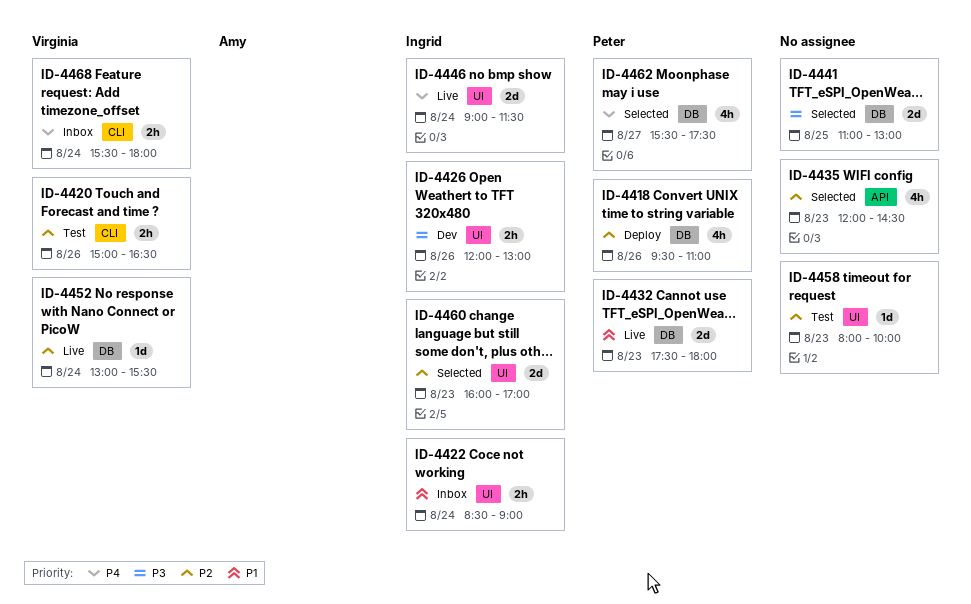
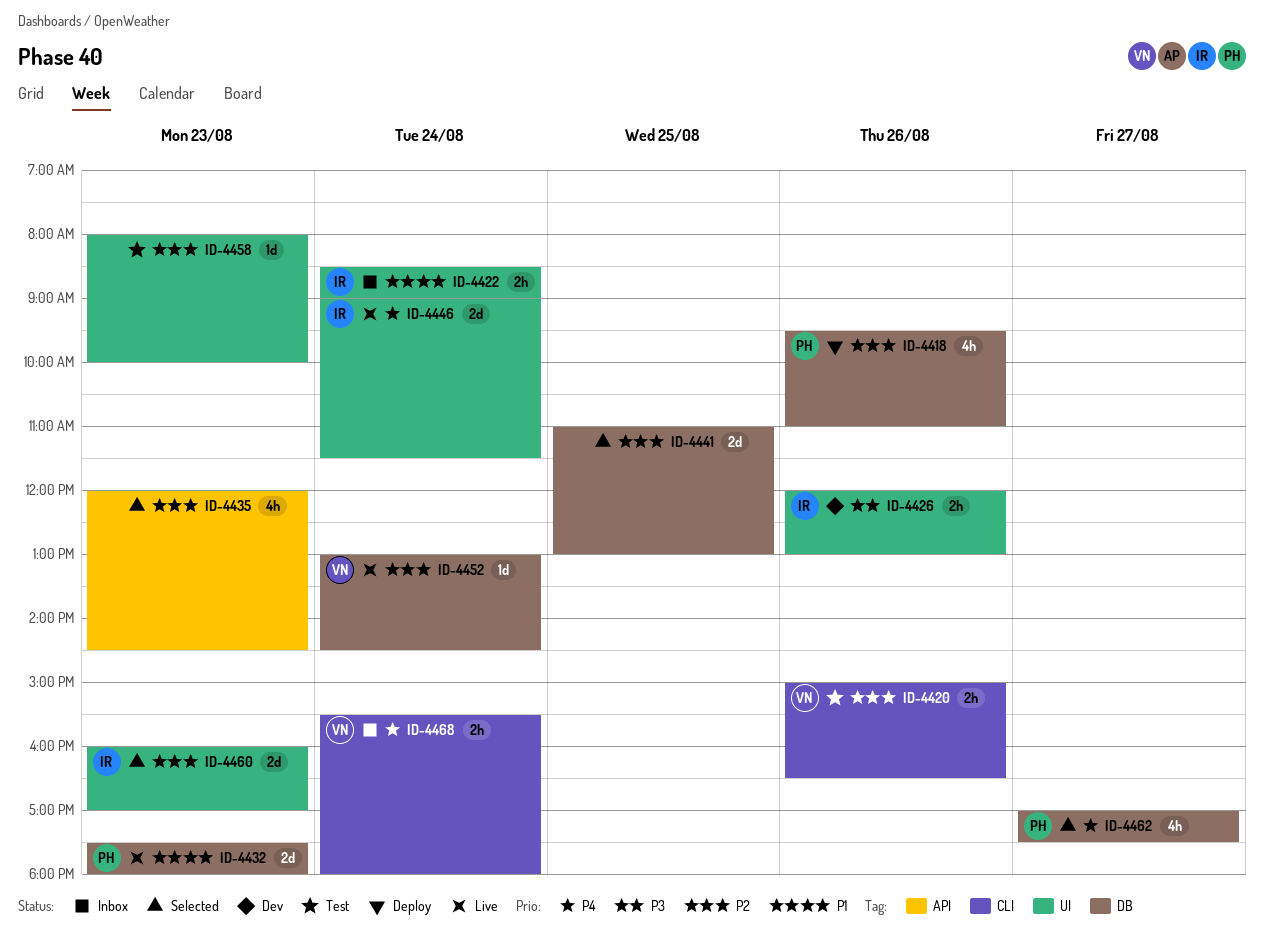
ID-4441, priority: P3 -> P2
ID-4452, ends: 15:30 -> 14:30
ID-4462, begins: 15:30 -> 17:00

